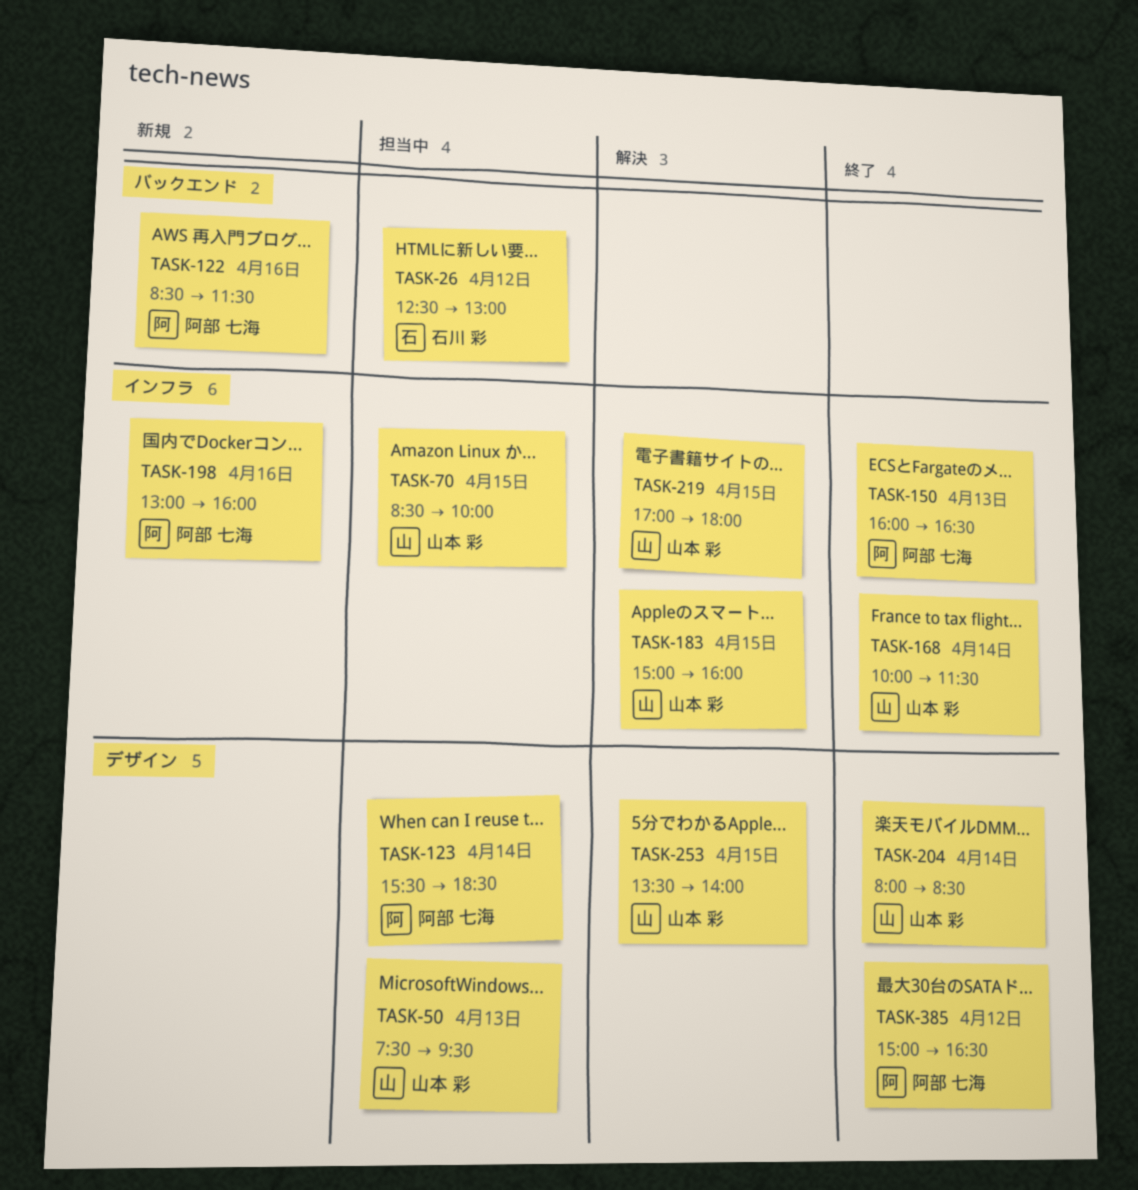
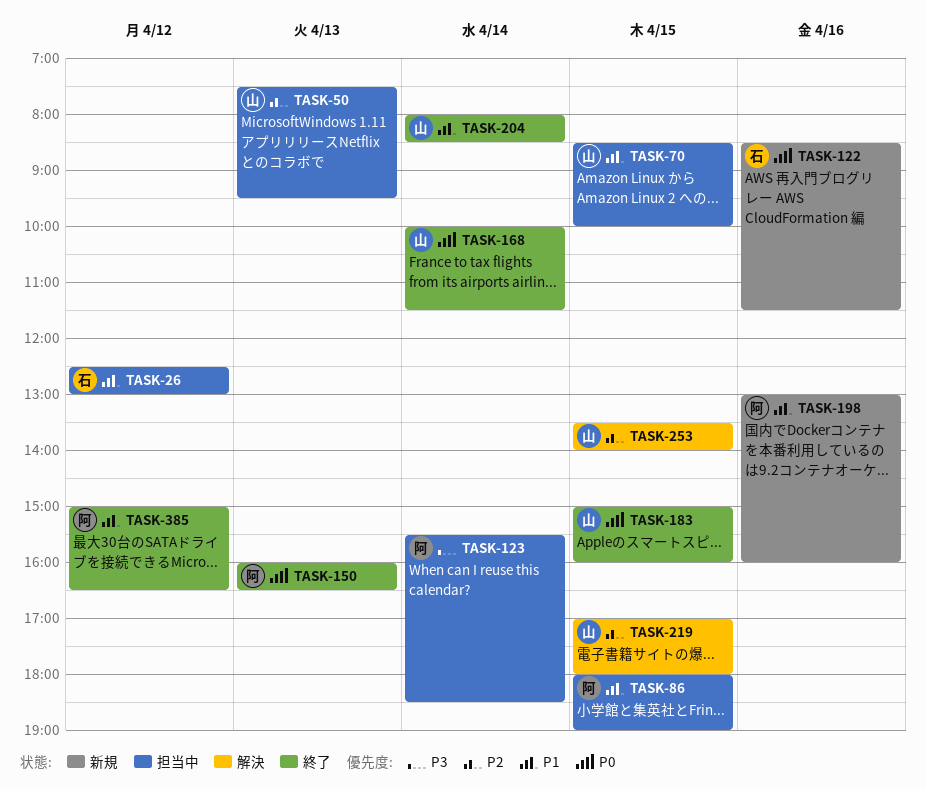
TASK-86: none -> present
TASK-122, owner: 阿部 七海 -> 石川 彩
TASK-183, status: 解決 -> 終了

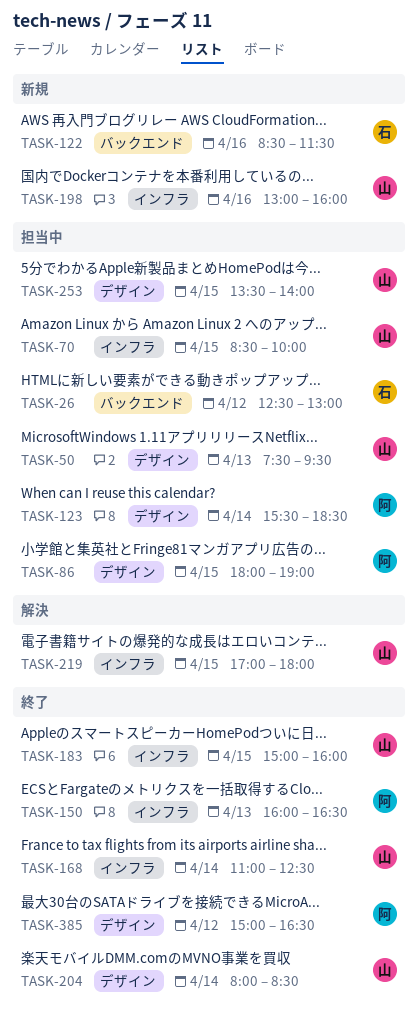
TASK-168, begins: 10:00 -> 11:00
TASK-168, ends: 11:30 -> 12:30
TASK-198, owner: 阿 -> 山
TASK-253, status: 解決 -> 担当中

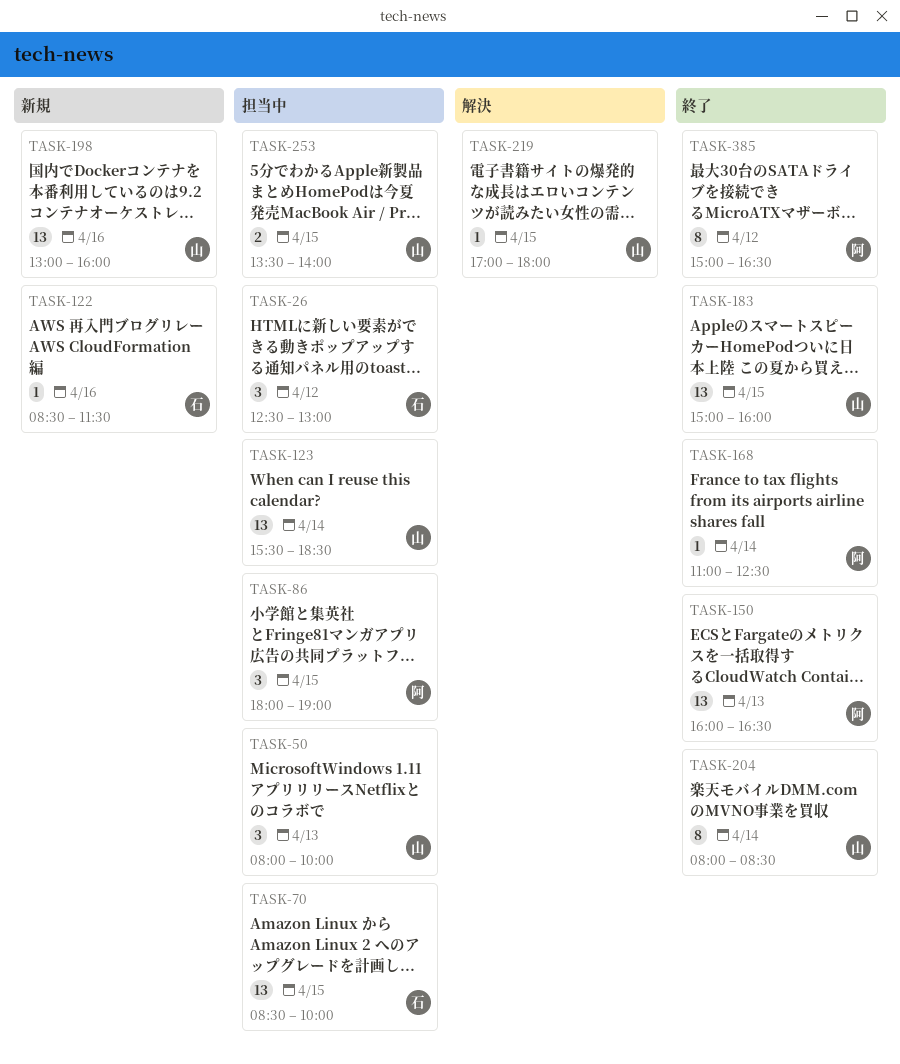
TASK-50, begins: 07:30 -> 08:00
TASK-50, ends: 09:30 -> 10:00
TASK-70, owner: 山 -> 石
TASK-123, owner: 阿 -> 山
TASK-168, owner: 山 -> 阿

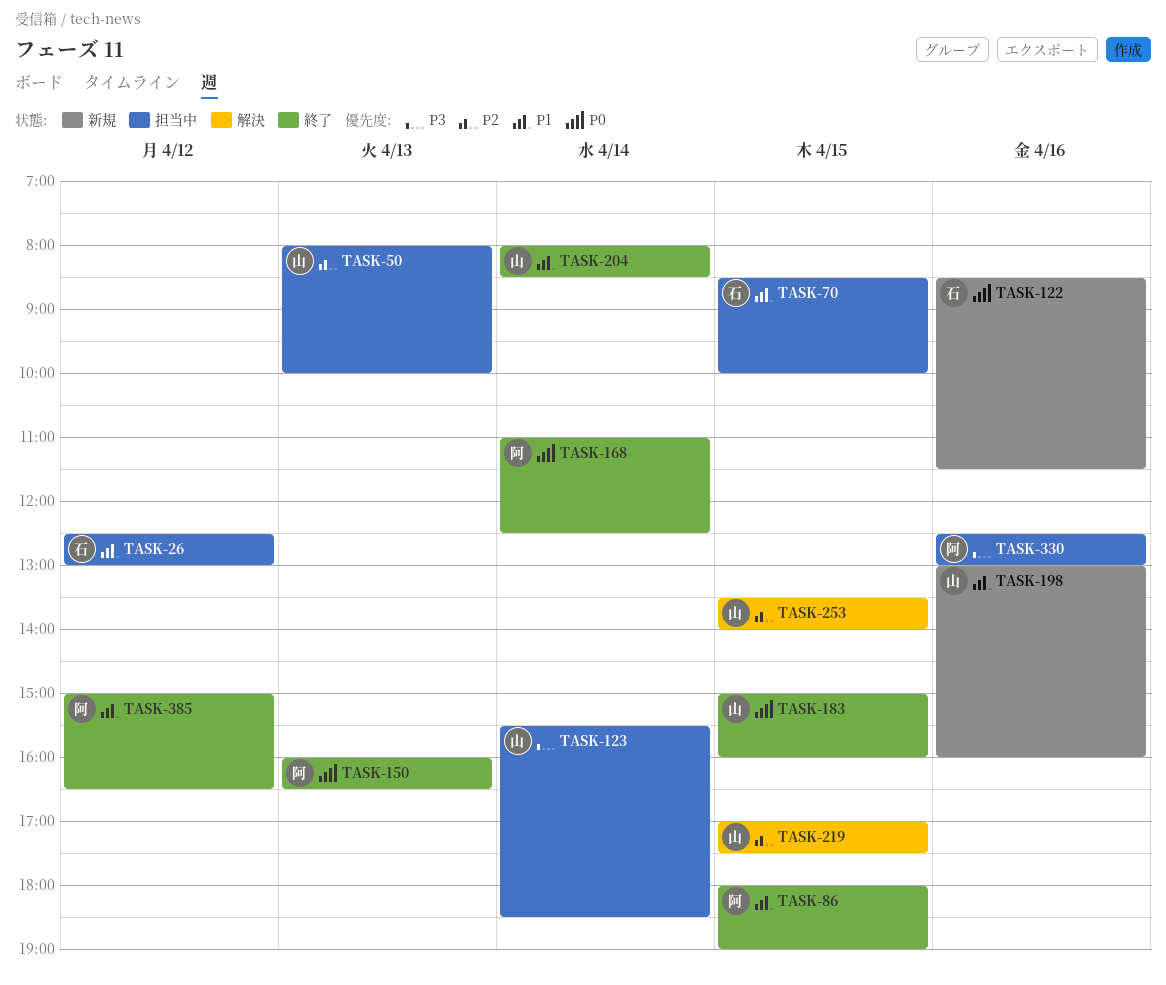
TASK-86, status: 担当中 -> 終了
TASK-219, ends: 18:00 -> 17:30
TASK-253, status: 担当中 -> 解決
TASK-330: none -> present

